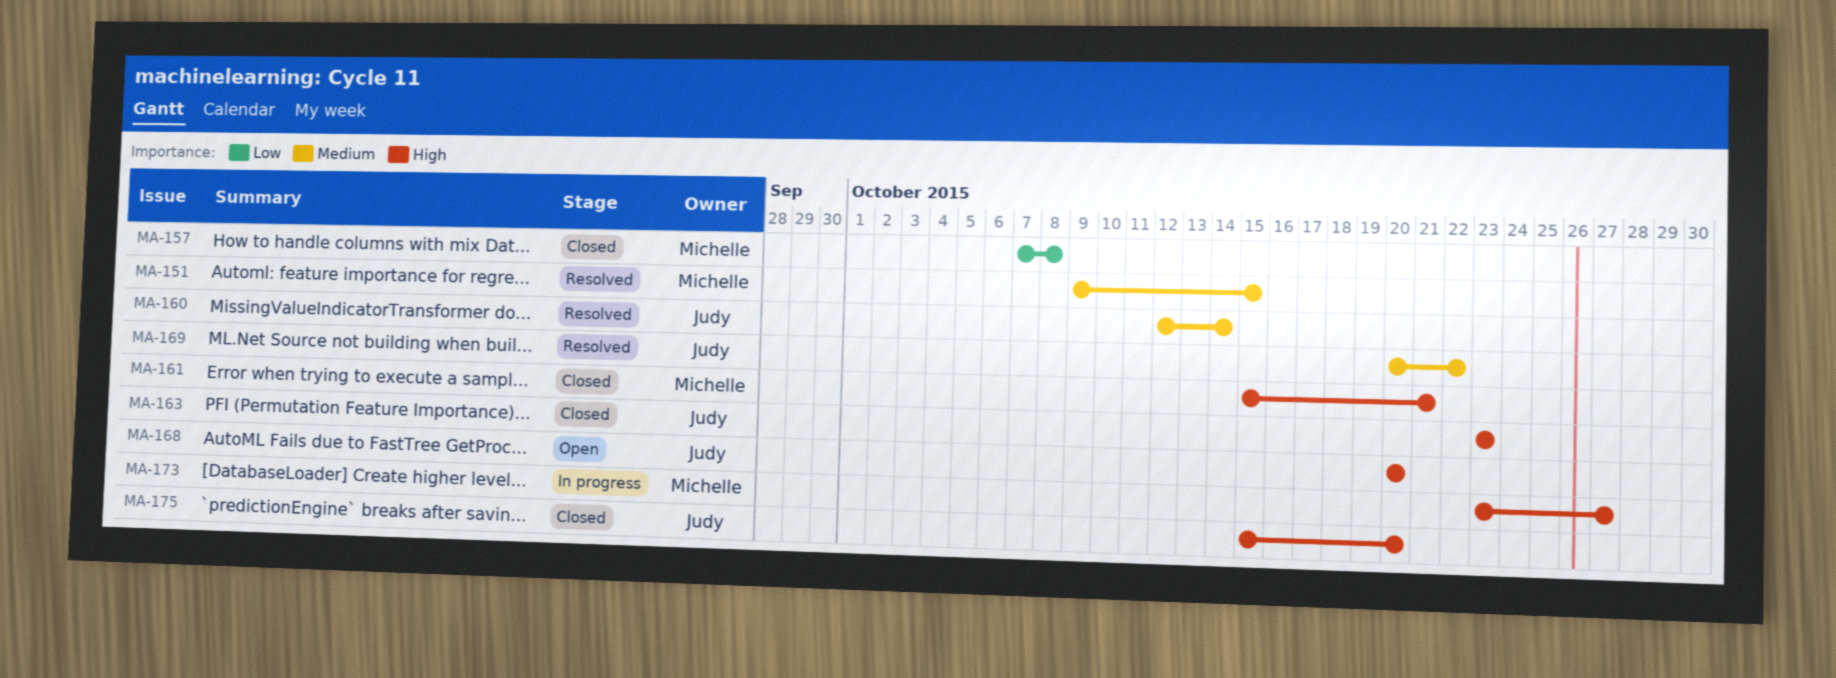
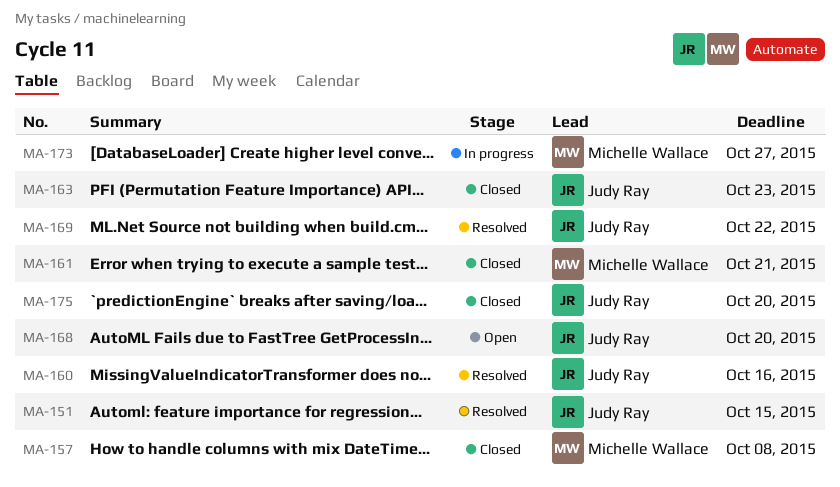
MA-151, owner: Michelle Wallace -> Judy Ray
MA-160, due: Oct 14 -> Oct 16

